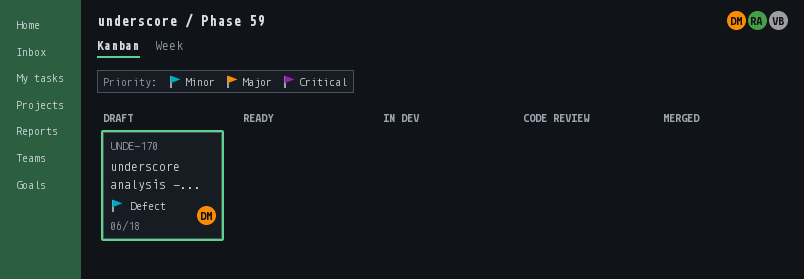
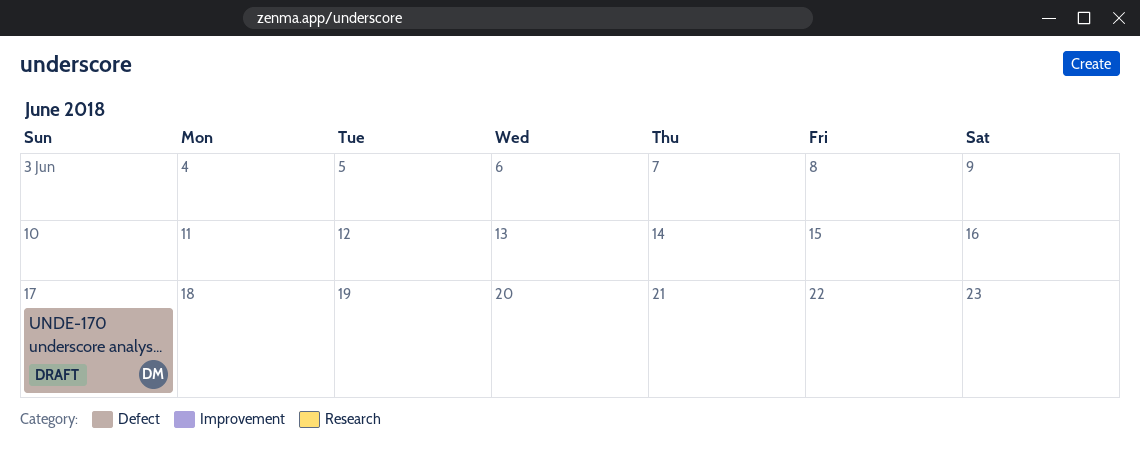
UNDE-170, due: Jun 18 -> Jun 17

